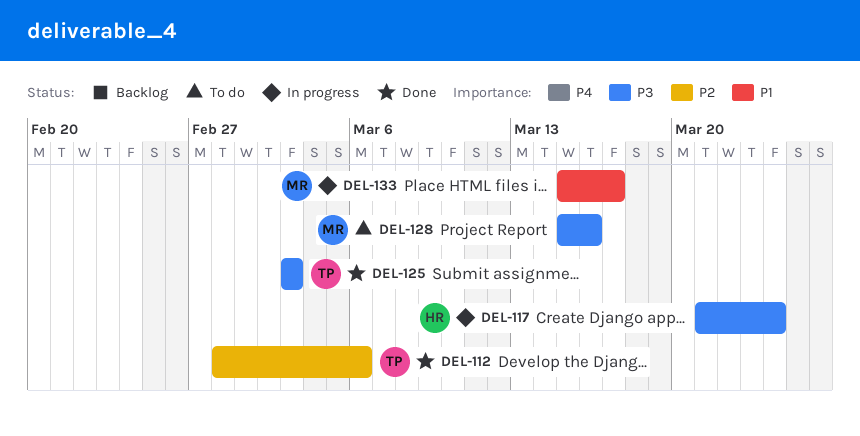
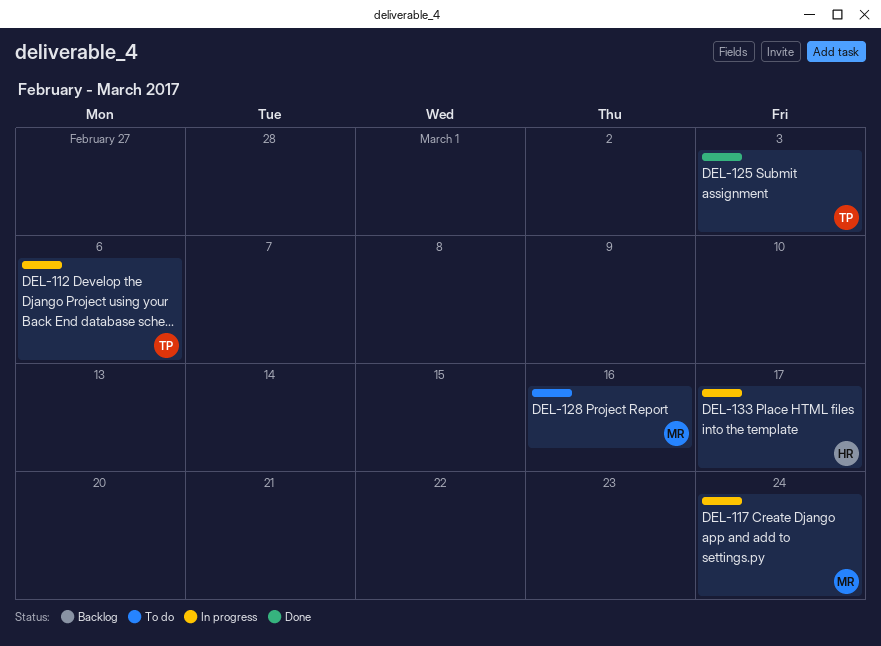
DEL-112, status: Done -> In progress
DEL-117, owner: HR -> MR
DEL-133, owner: MR -> HR

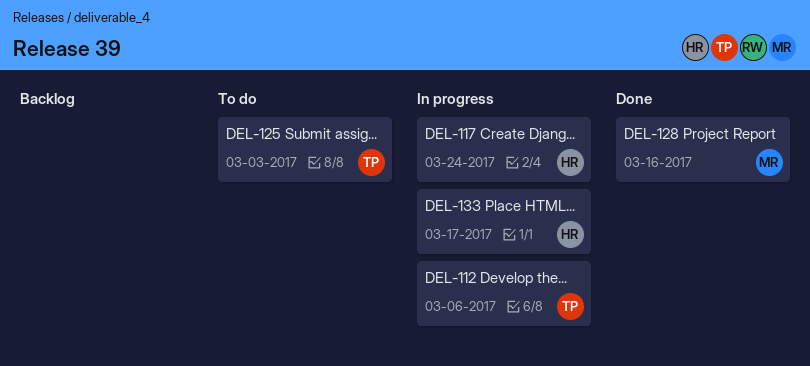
DEL-117, owner: MR -> HR
DEL-125, status: Done -> To do
DEL-128, status: To do -> Done

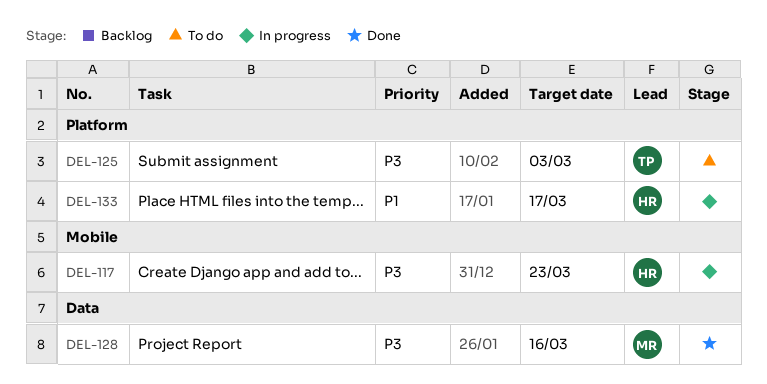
DEL-112: present -> none
DEL-117, due: Mar 24 -> Mar 23

